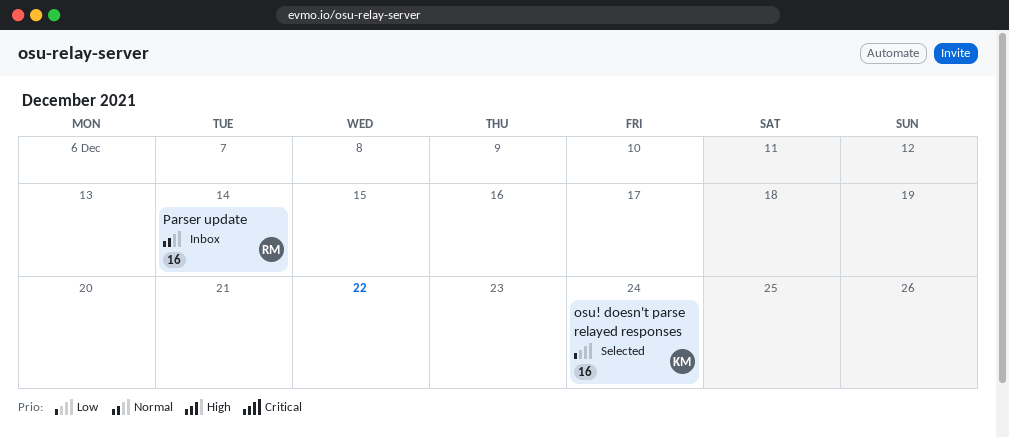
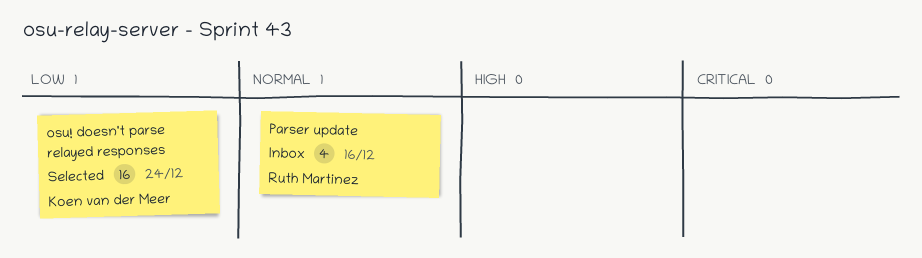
Parser update, estimate: 16 -> 4
Parser update, due: Dec 14 -> Dec 16

